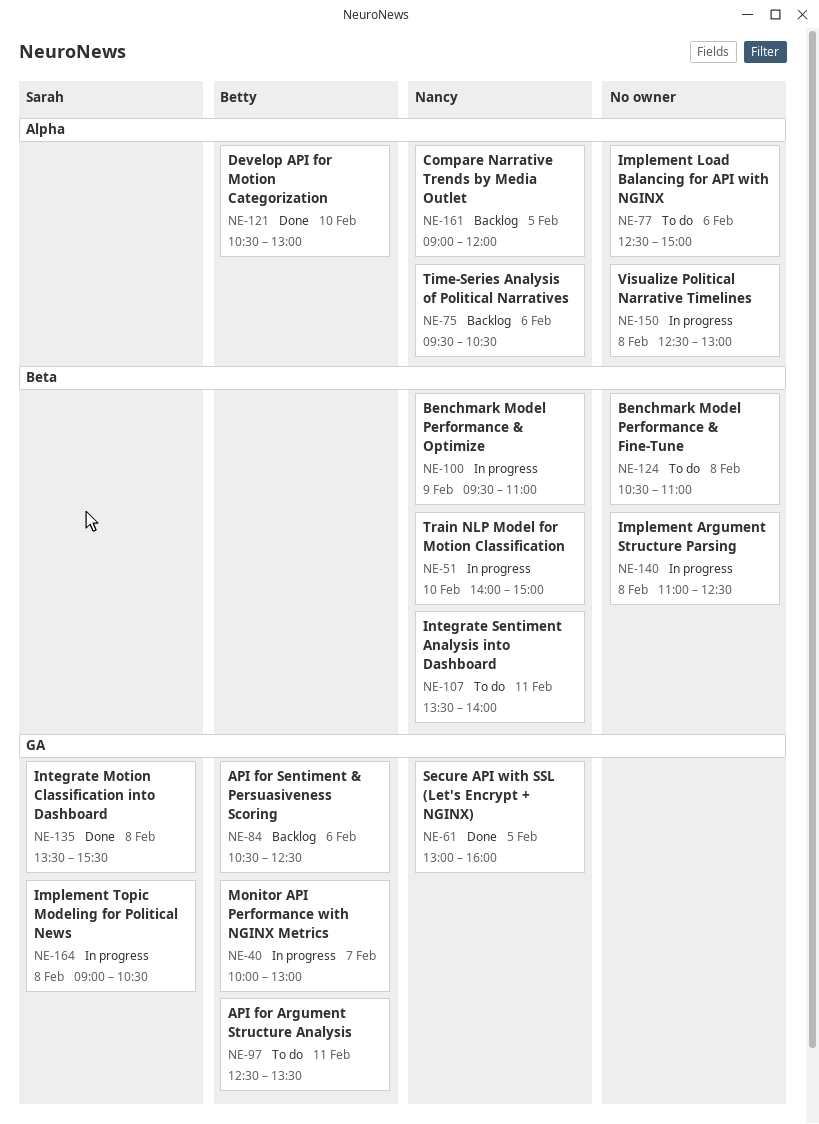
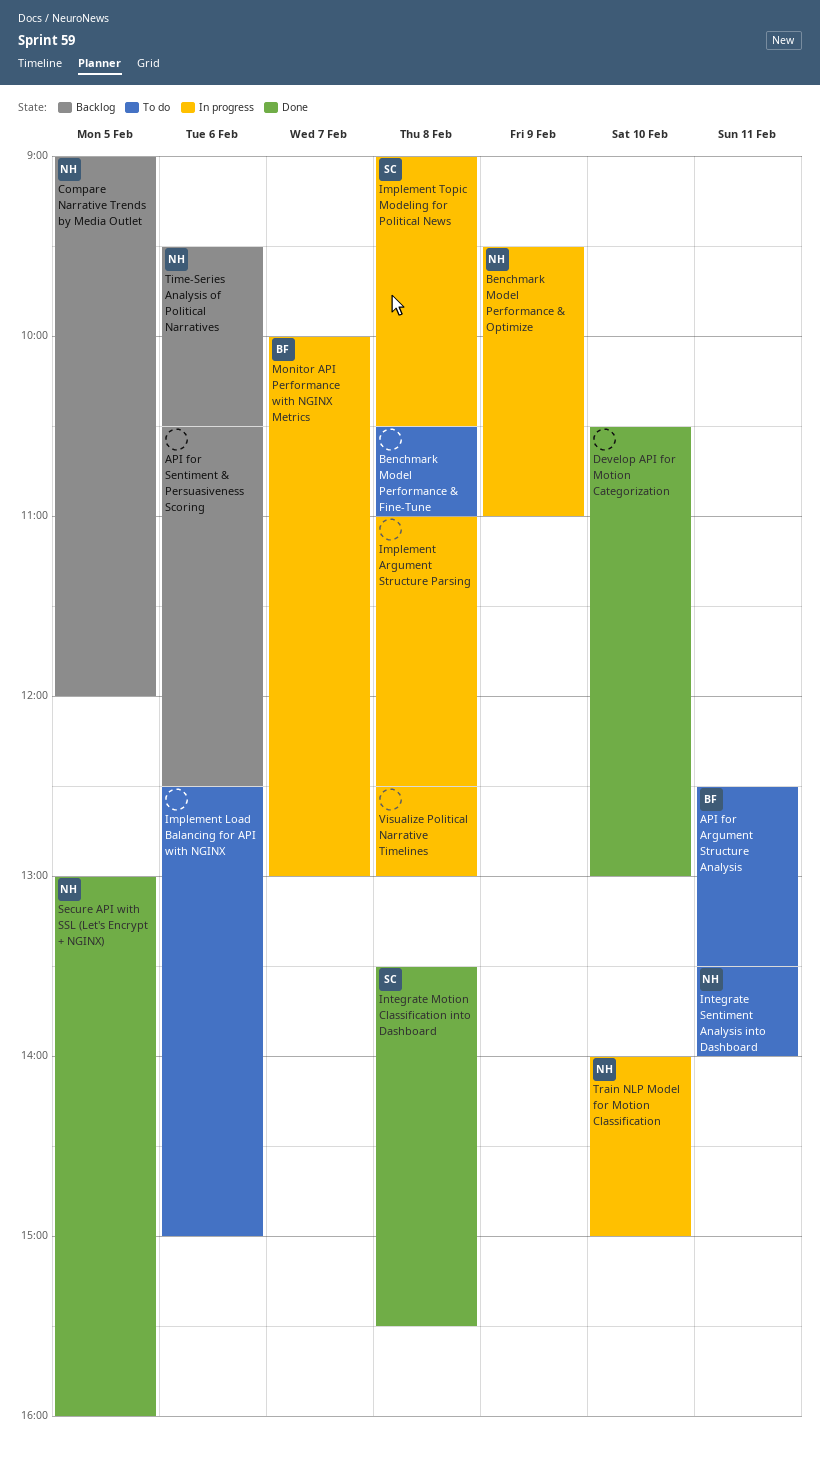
API for Sentiment & Persuasiveness Scoring, owner: Betty -> none
Develop API for Motion Categorization, owner: Betty -> none

